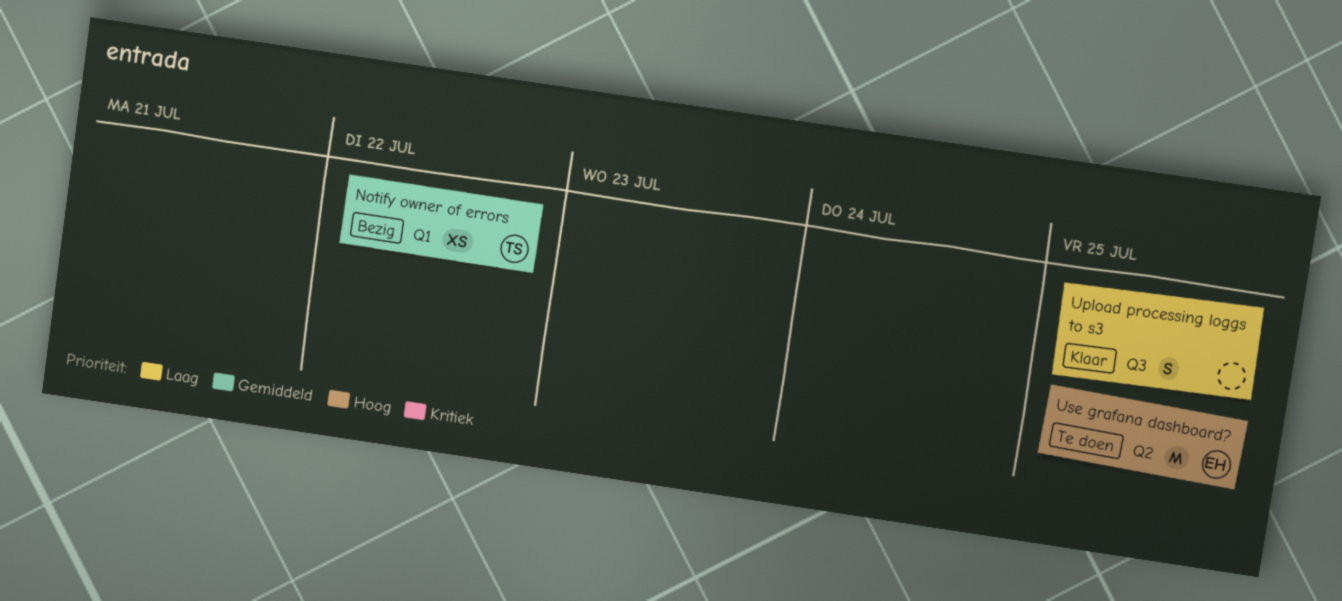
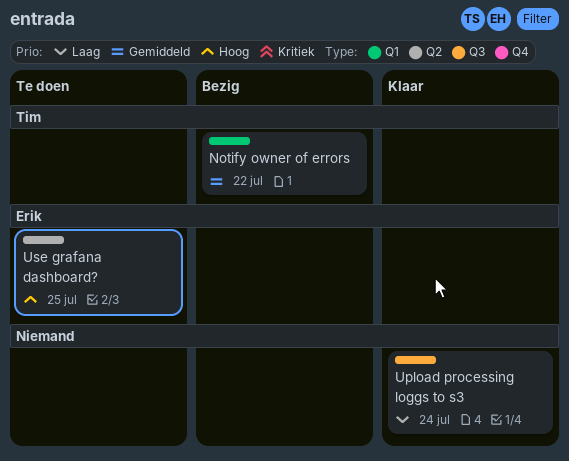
Upload processing loggs to s3, due: Jul 25 -> Jul 24

